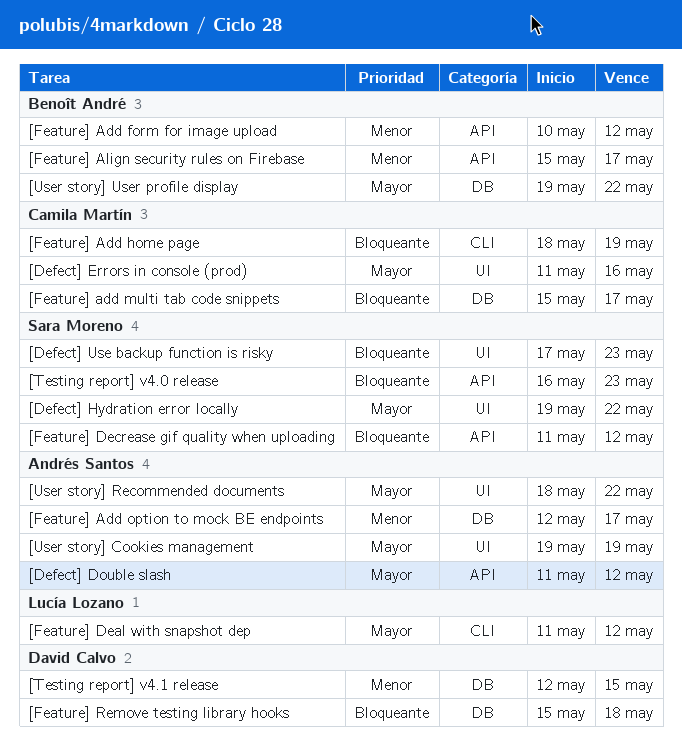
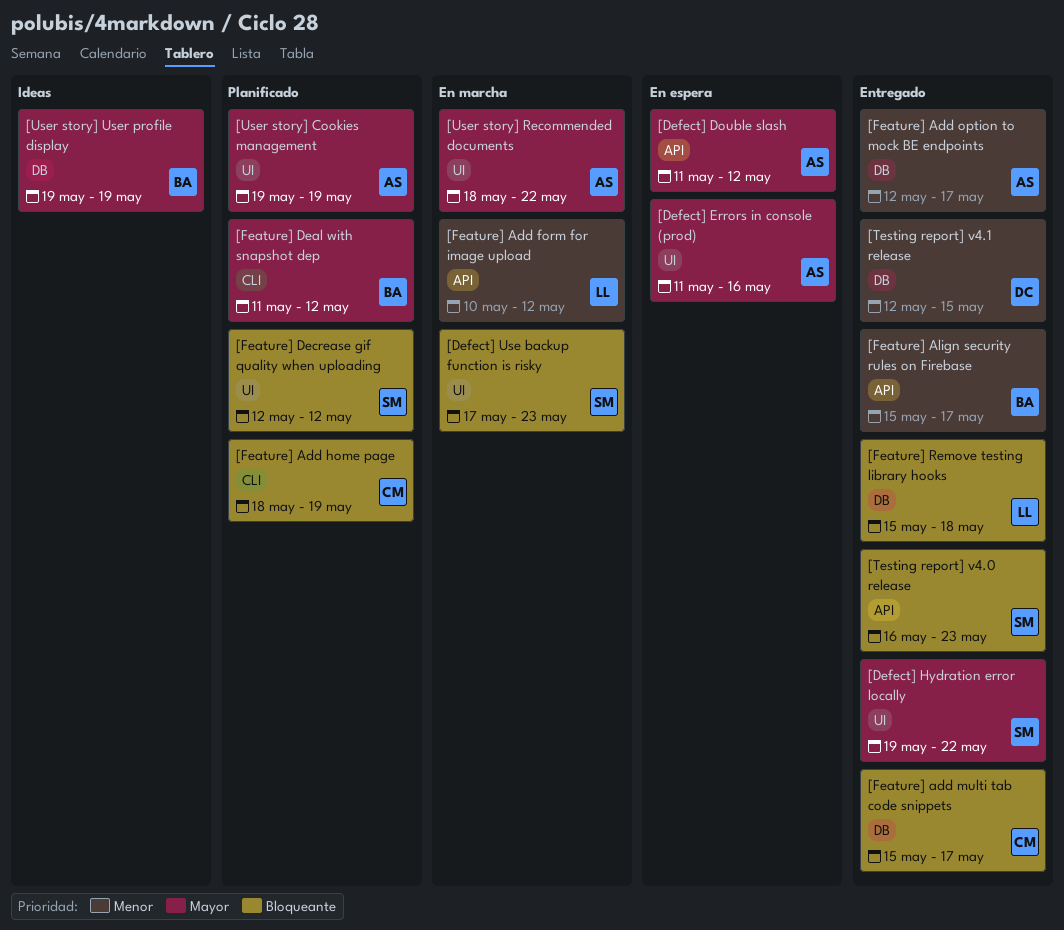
[Defect] Errors in console (prod), owner: Camila Martín -> Andrés Santos
[Feature] Add form for image upload, owner: Benoît André -> Lucía Lozano
[Feature] Deal with snapshot dep, owner: Lucía Lozano -> Benoît André
[Feature] Decrease gif quality when uploading, label: API -> UI
[Feature] Decrease gif quality when uploading, start: May 11 -> May 12
[Feature] Remove testing library hooks, owner: David Calvo -> Lucía Lozano
[User story] User profile display, due: May 22 -> May 19

